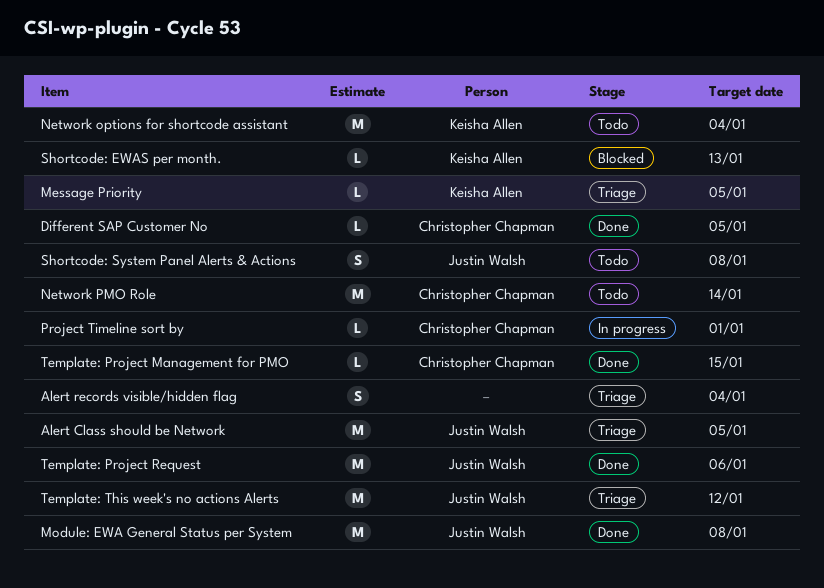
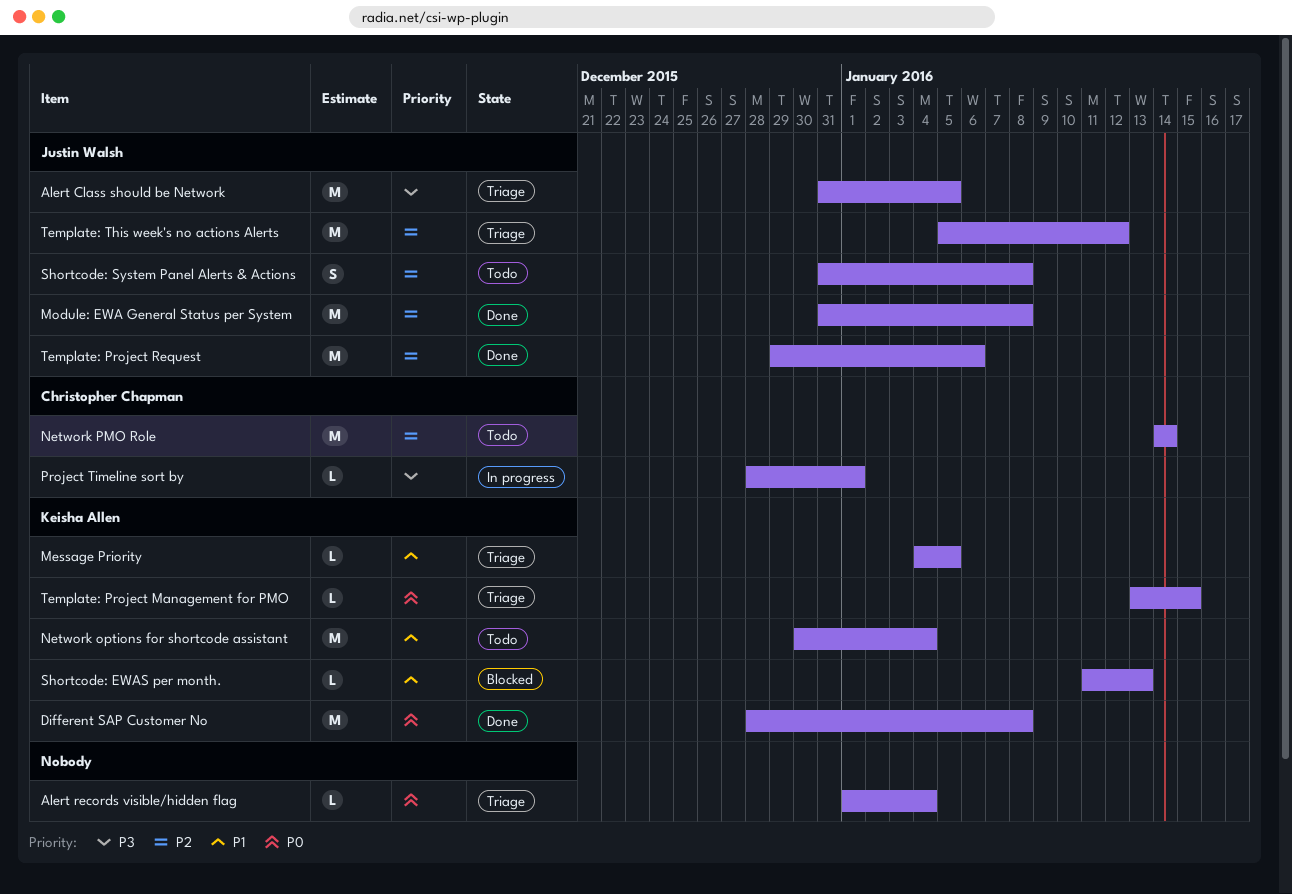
Alert records visible/hidden flag, estimate: S -> L
Different SAP Customer No, owner: Christopher Chapman -> Keisha Allen
Different SAP Customer No, estimate: L -> M
Different SAP Customer No, due: Jan 5 -> Jan 8
Template: Project Management for PMO, status: Done -> Triage
Template: Project Management for PMO, owner: Christopher Chapman -> Keisha Allen

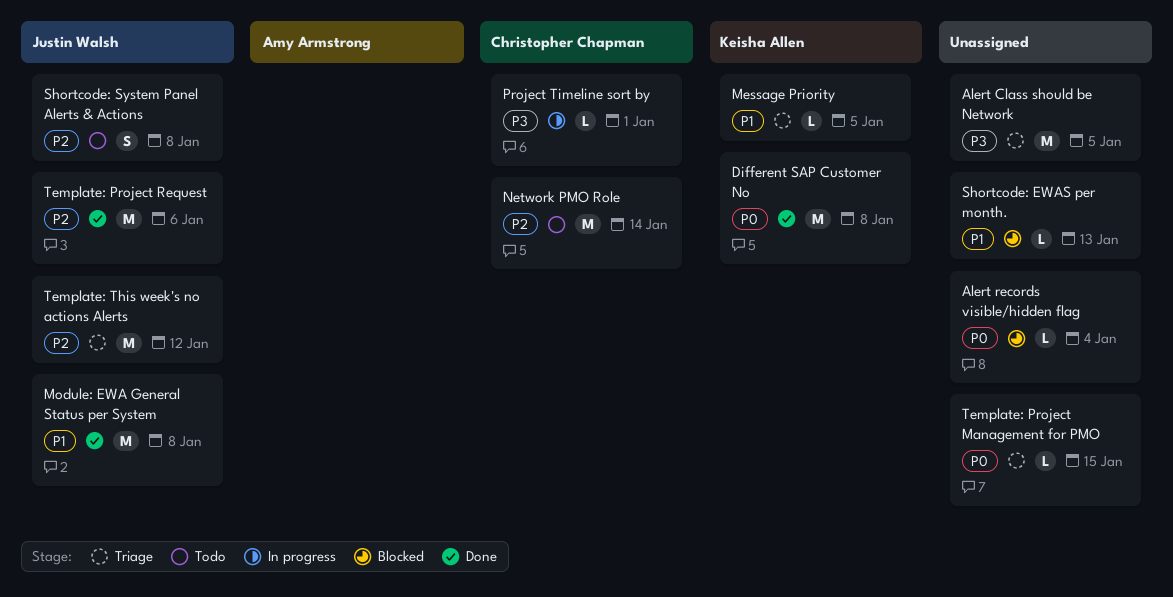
Alert Class should be Network, owner: Justin Walsh -> none
Alert records visible/hidden flag, status: Triage -> Blocked
Module: EWA General Status per System, priority: P2 -> P1
Network options for shortcode assistant: present -> none
Shortcode: EWAS per month., owner: Keisha Allen -> none
Template: Project Management for PMO, owner: Keisha Allen -> none

